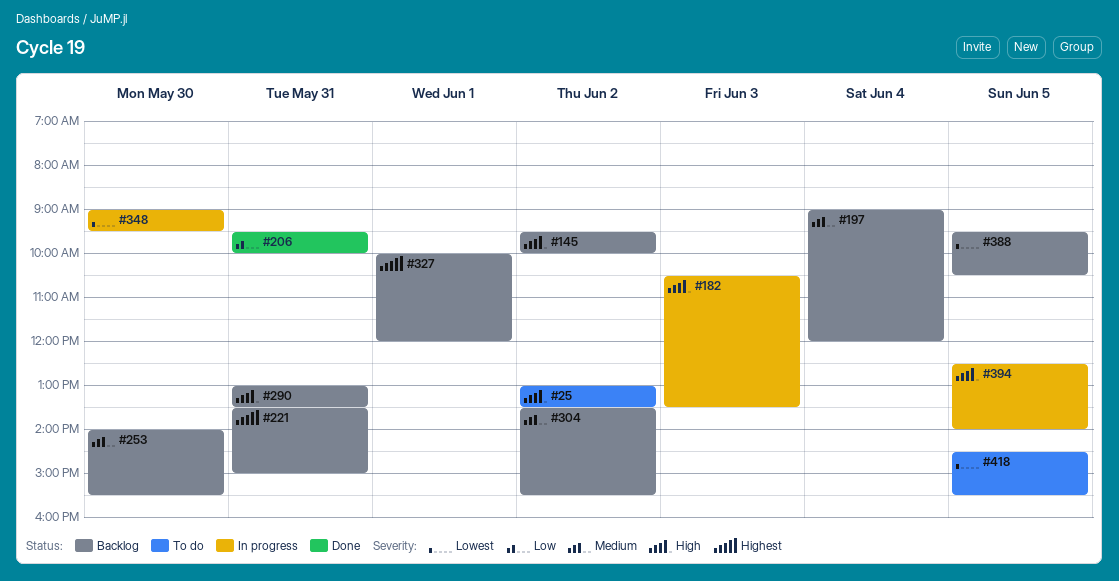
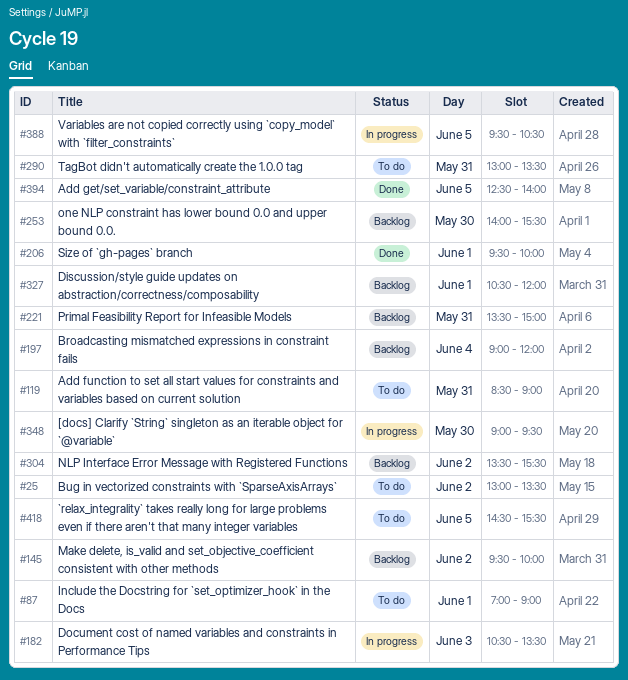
#87: none -> present
#119: none -> present
#206, day: May 31 -> Jun 1
#290, status: Backlog -> To do
#327, begins: 10:00 -> 10:30
#388, status: Backlog -> In progress
#394, status: In progress -> Done

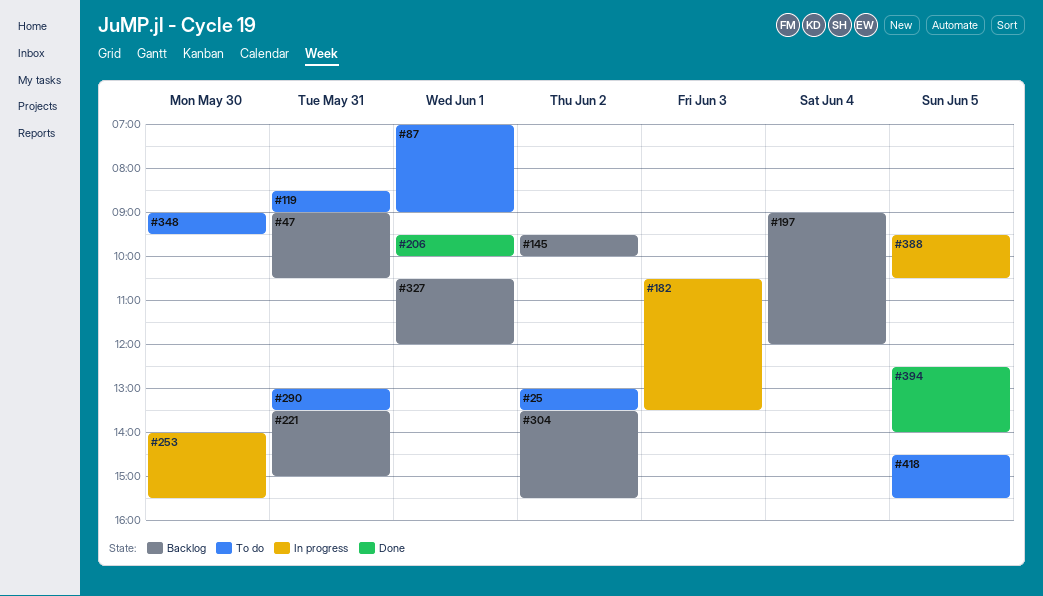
#47: none -> present
#253, status: Backlog -> In progress
#348, status: In progress -> To do

